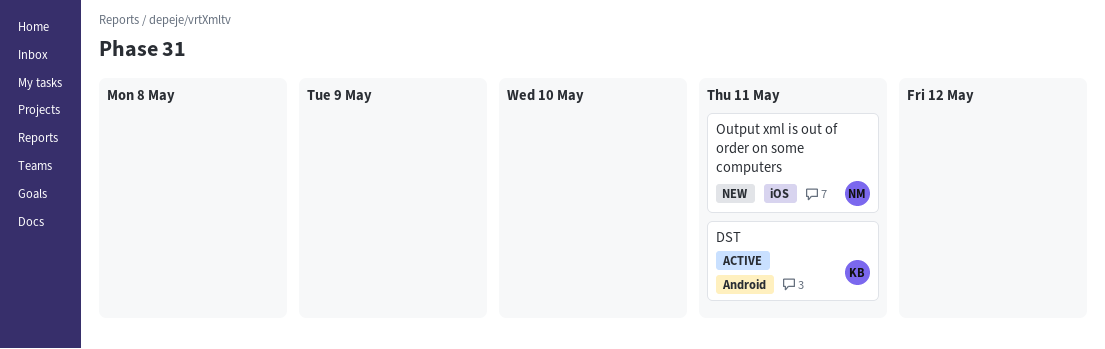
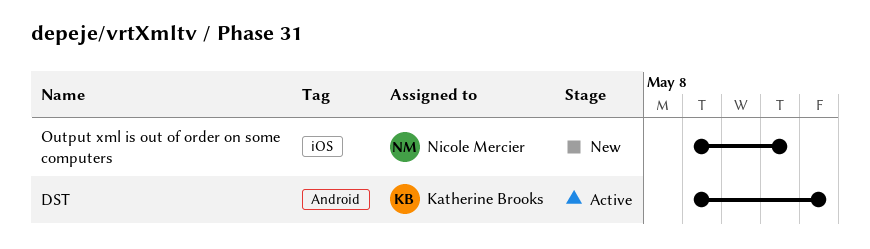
DST, due: May 11 -> May 12

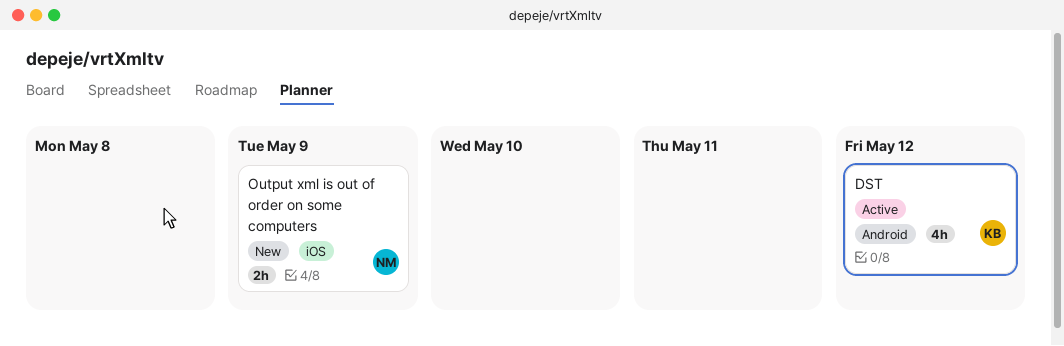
Output xml is out of order on some computers, due: May 11 -> May 9

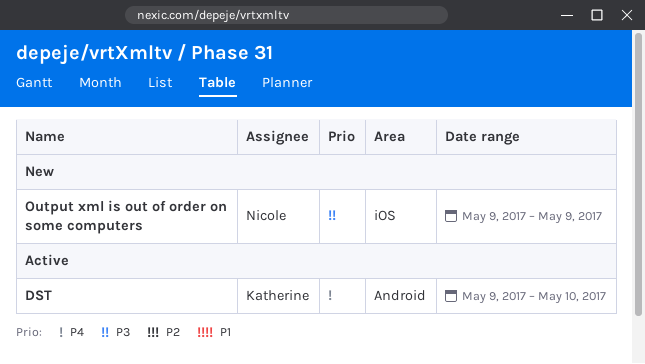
DST, due: May 12 -> May 10

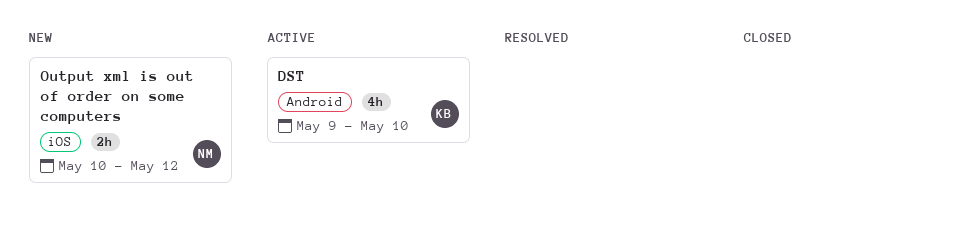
Output xml is out of order on some computers, start: May 9 -> May 10
Output xml is out of order on some computers, due: May 9 -> May 12

